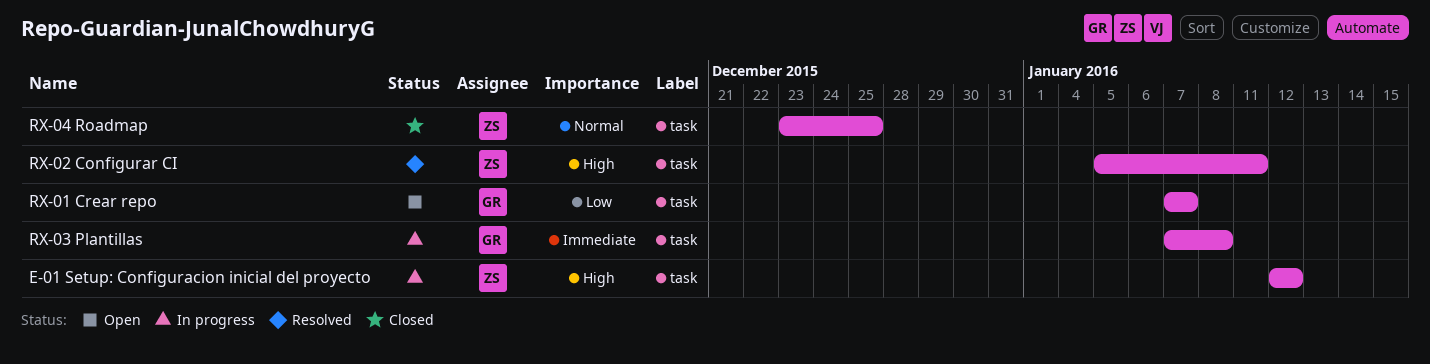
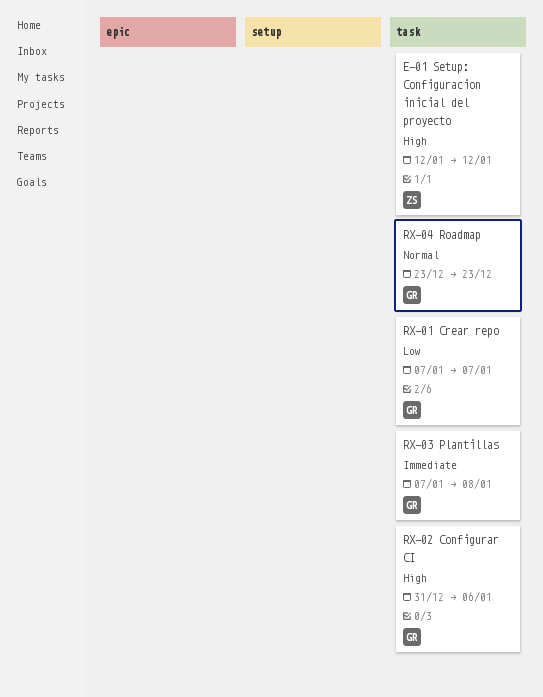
RX-02 Configurar CI, owner: ZS -> GR
RX-02 Configurar CI, start: Jan 5 -> Dec 31
RX-02 Configurar CI, due: Jan 11 -> Jan 6
RX-04 Roadmap, owner: ZS -> GR
RX-04 Roadmap, due: Dec 25 -> Dec 23

